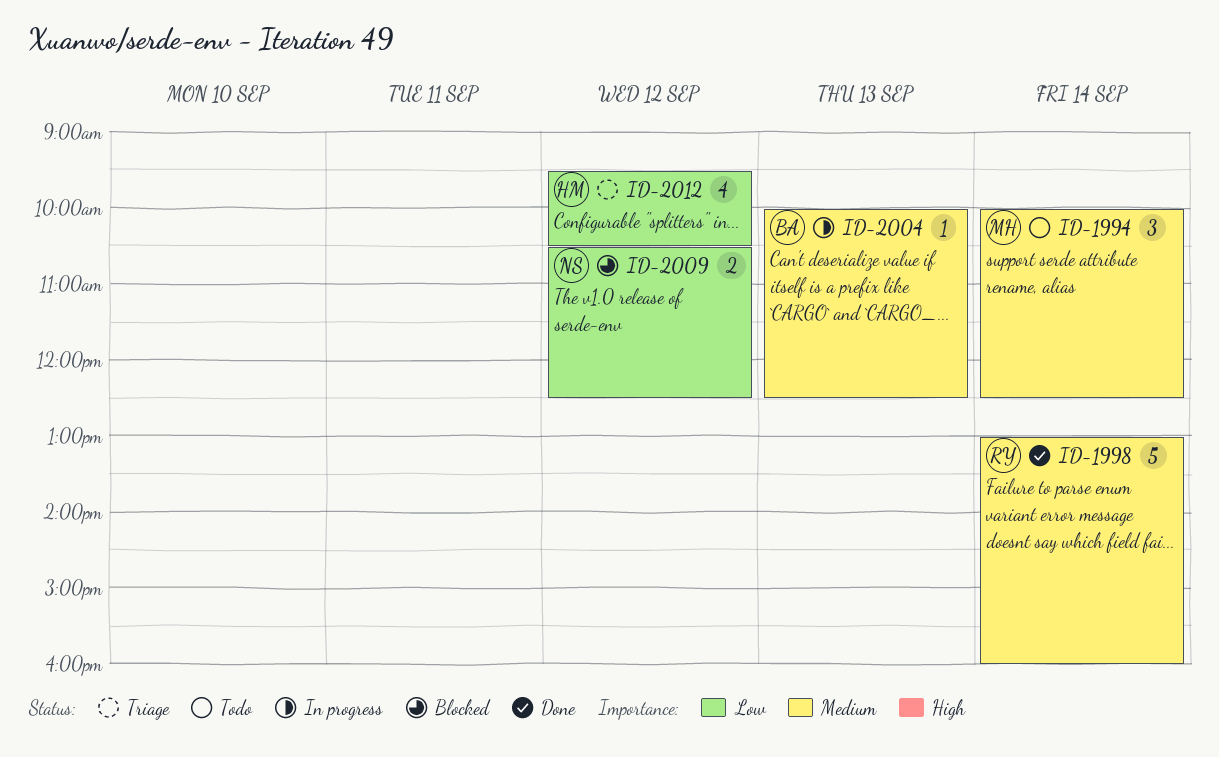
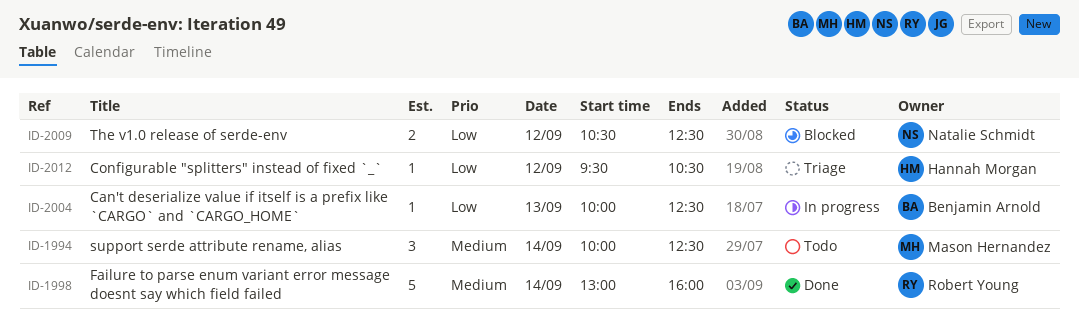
ID-2004, priority: Medium -> Low
ID-2012, estimate: 4 -> 1

